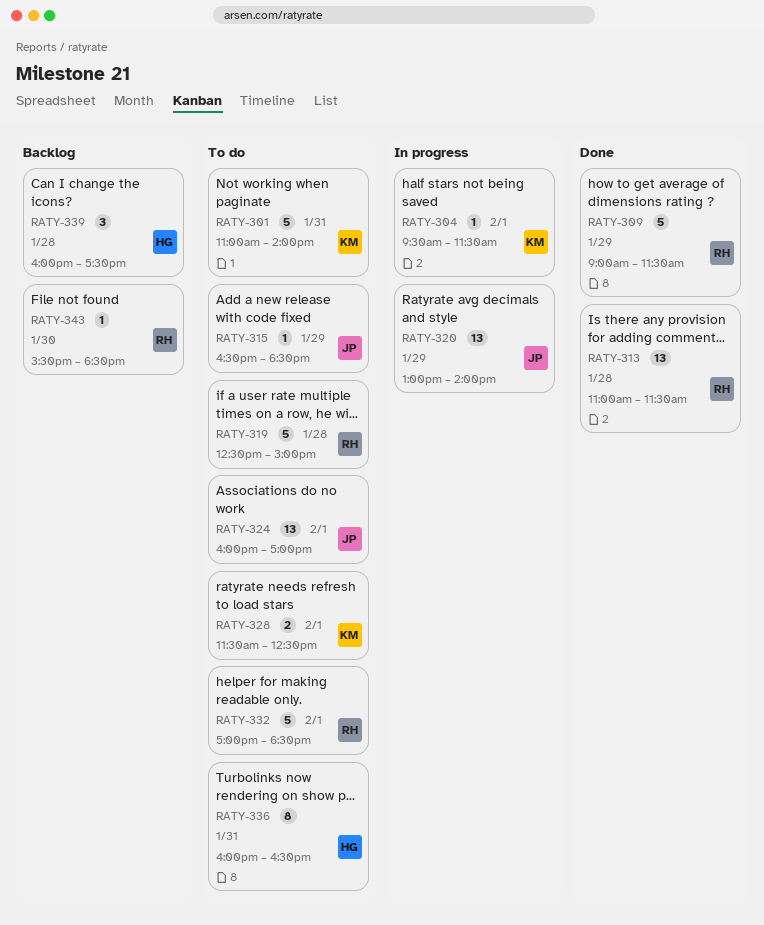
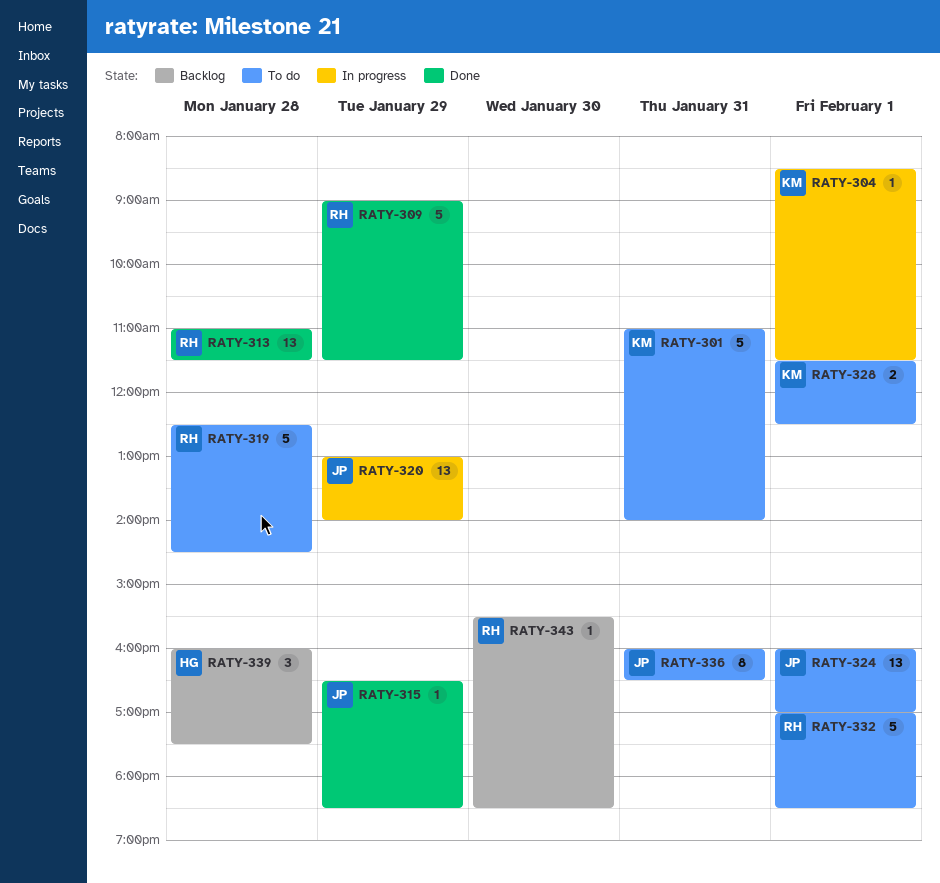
RATY-304, begins: 09:30 -> 08:30
RATY-315, status: To do -> Done
RATY-319, ends: 15:00 -> 14:30
RATY-336, owner: HG -> JP

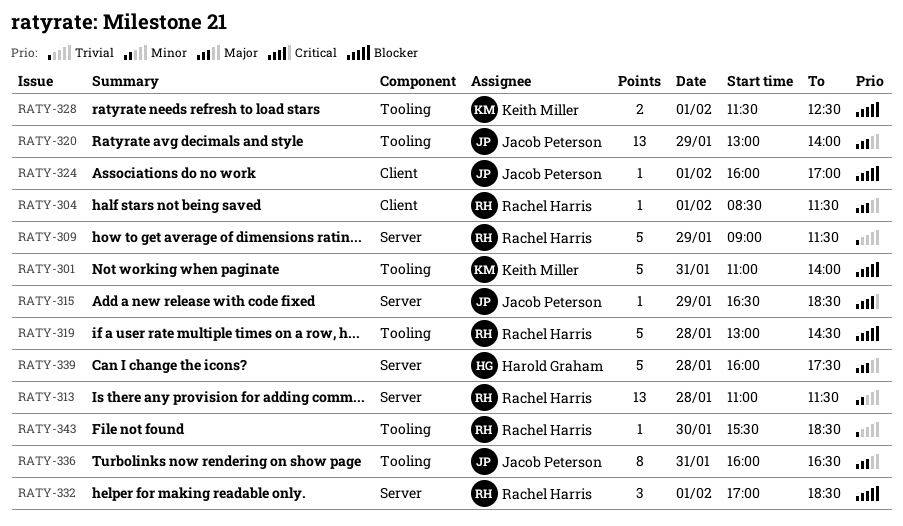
RATY-304, owner: Keith Miller -> Rachel Harris
RATY-319, begins: 12:30 -> 13:00
RATY-324, estimate: 13 -> 1
RATY-332, estimate: 5 -> 3
RATY-339, estimate: 3 -> 5

